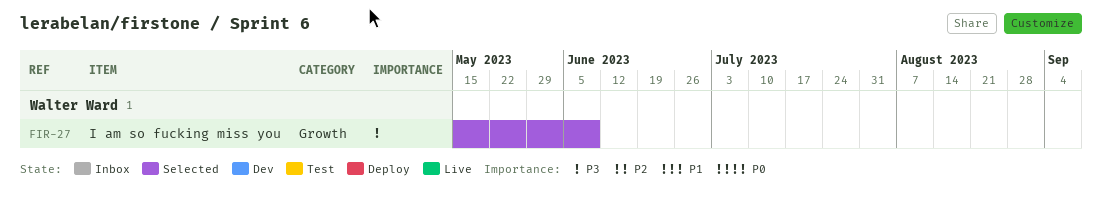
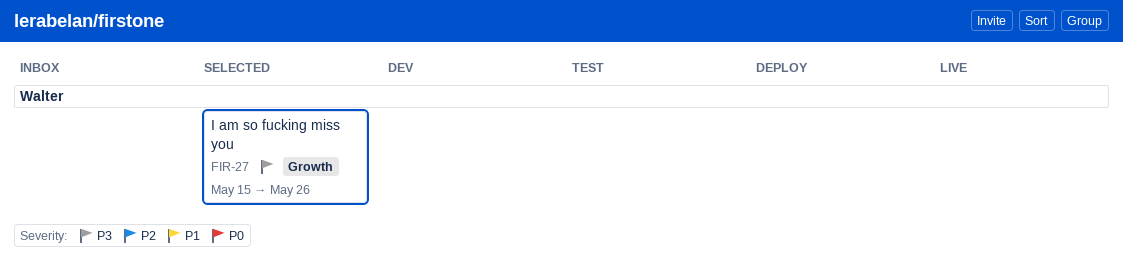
FIR-27, due: Jun 9 -> May 26

